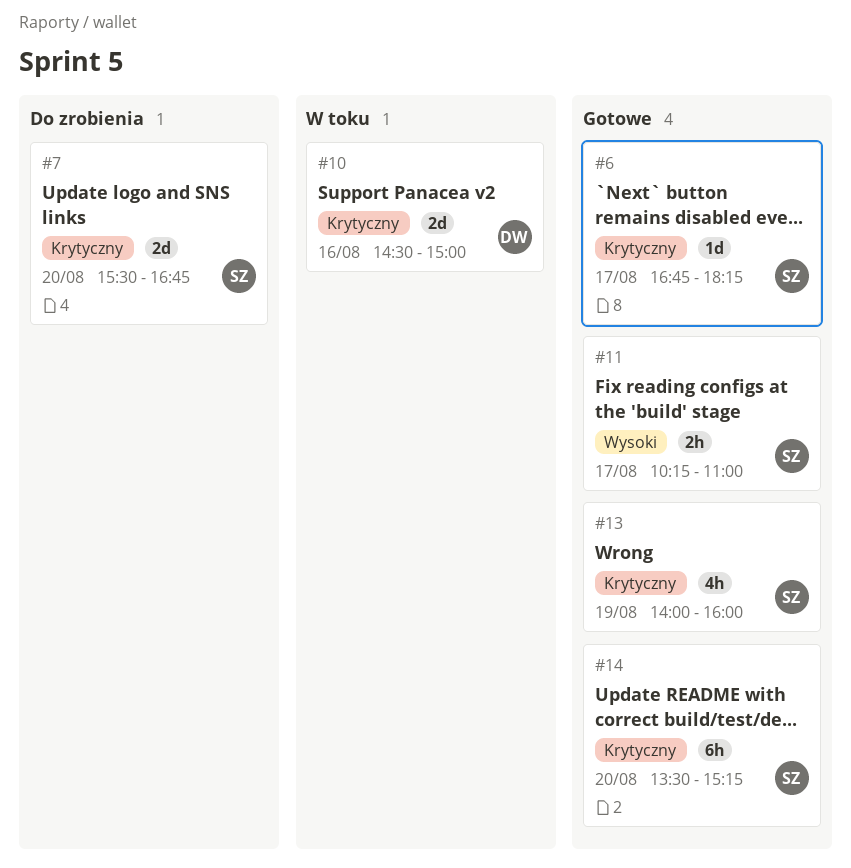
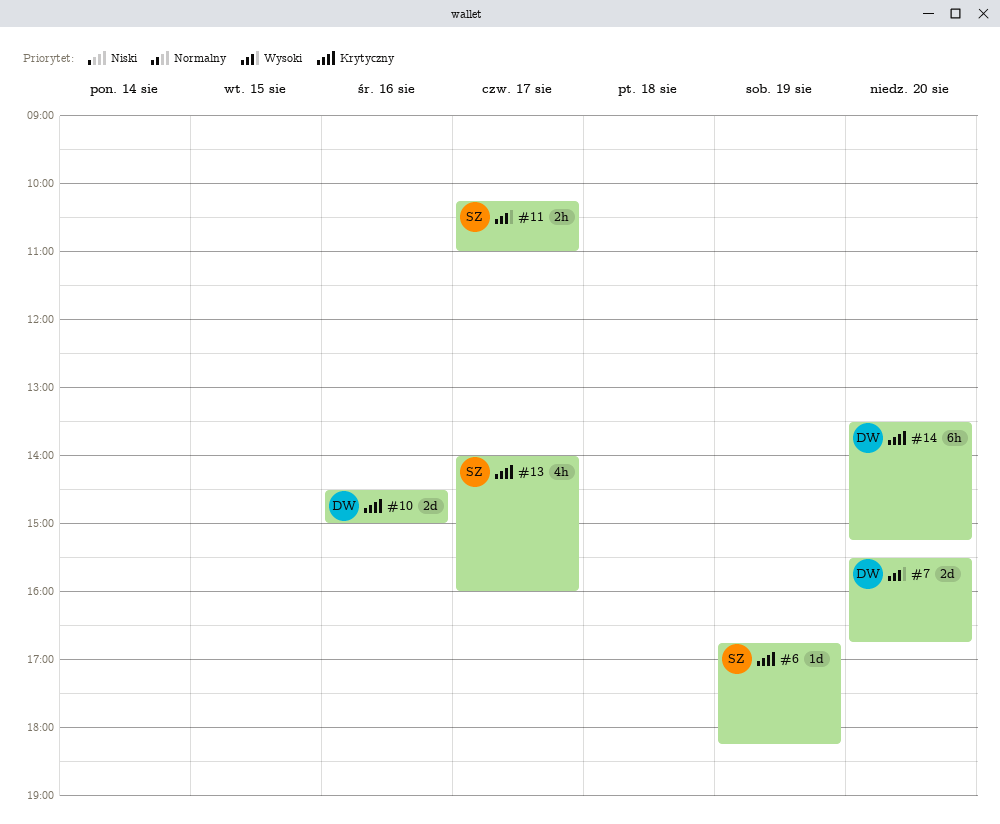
#6, day: Aug 17 -> Aug 19
#7, owner: SZ -> DW
#7, priority: Krytyczny -> Wysoki
#13, day: Aug 19 -> Aug 17
#14, owner: SZ -> DW

